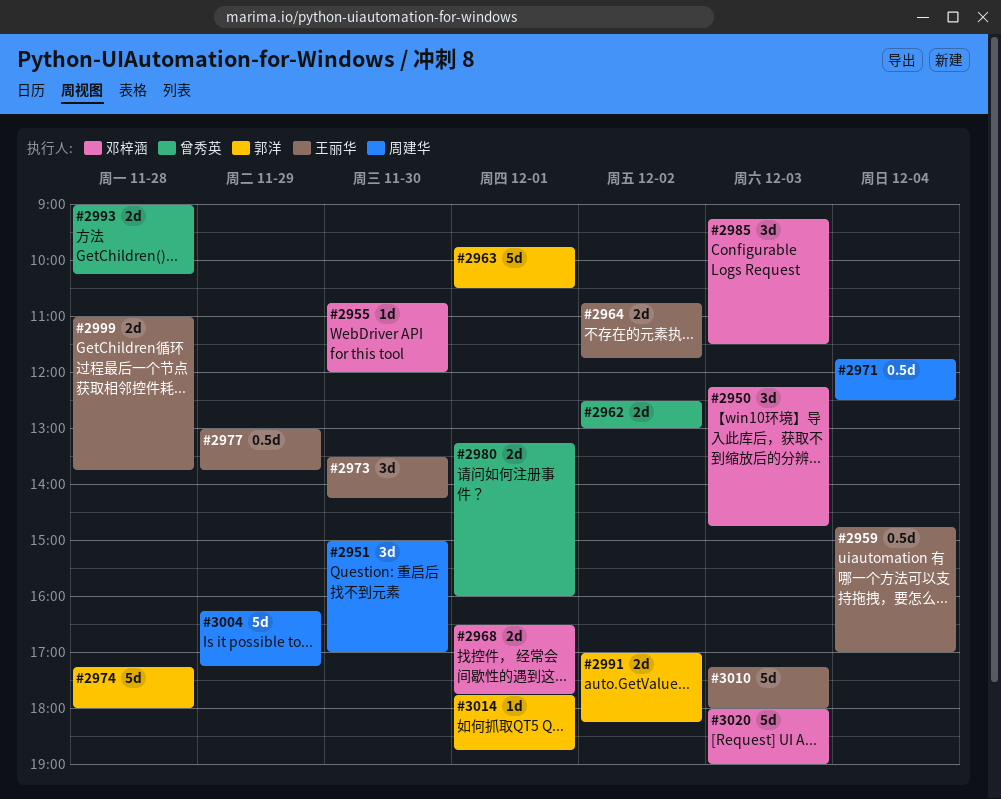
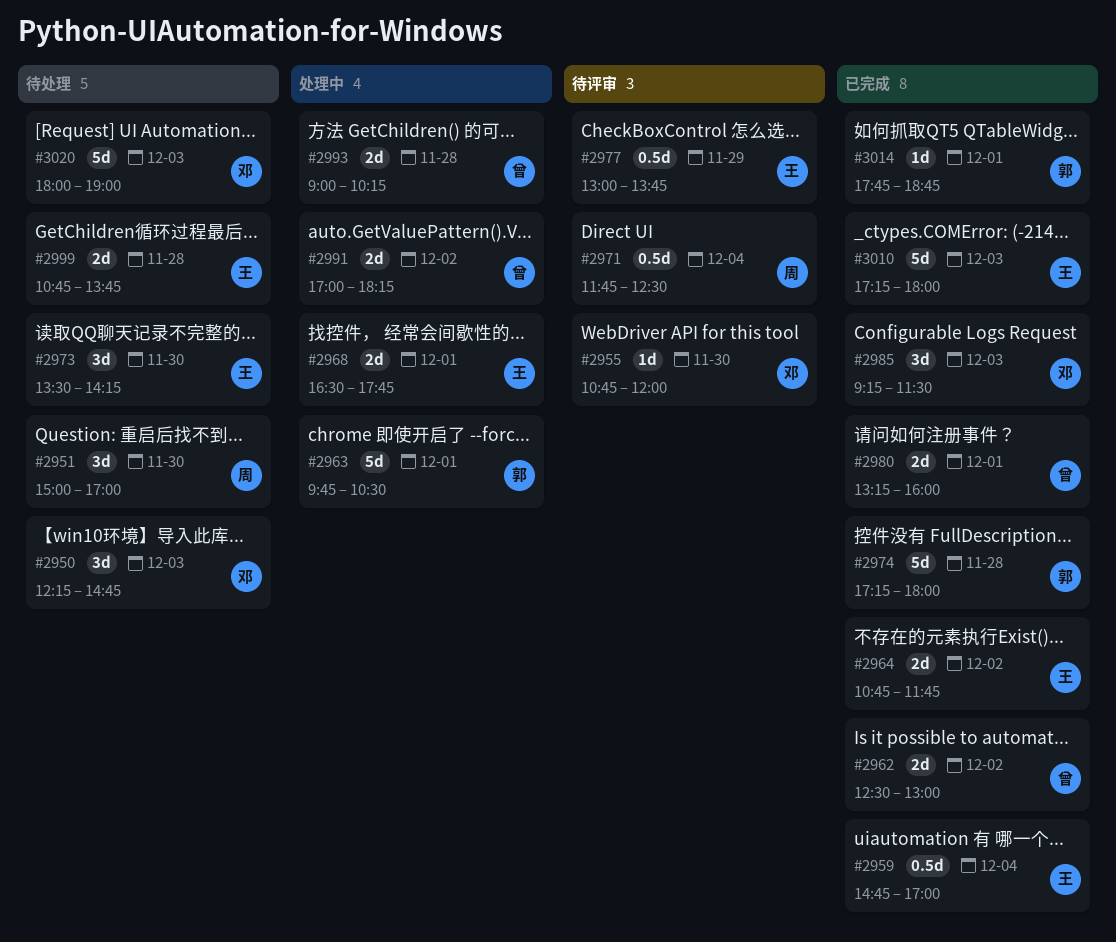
#2968, owner: 邓梓涵 -> 王丽华
#2991, owner: 郭洋 -> 曾秀英
#2999, begins: 11:00 -> 10:45
#3004: present -> none

